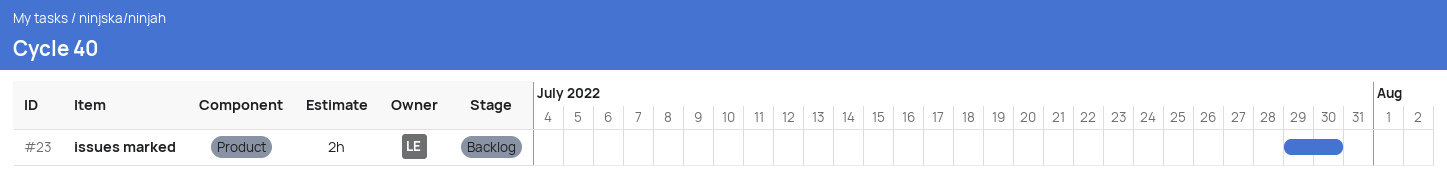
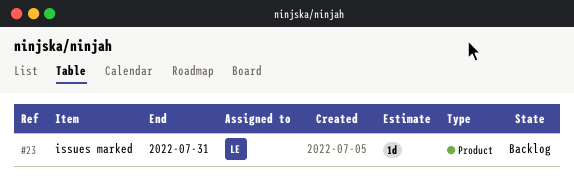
#23, estimate: 2h -> 1d
#23, due: Jul 30 -> Jul 31

